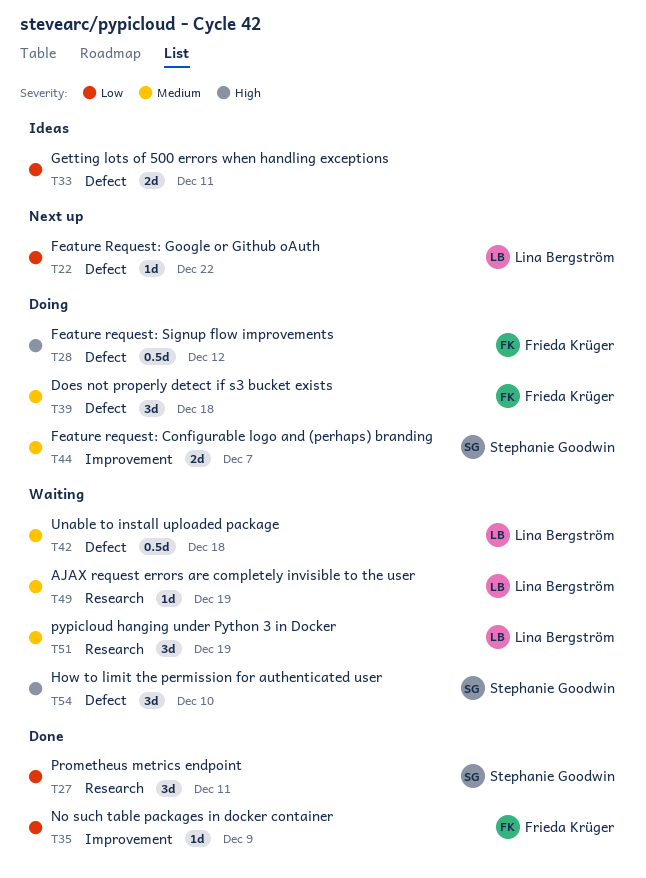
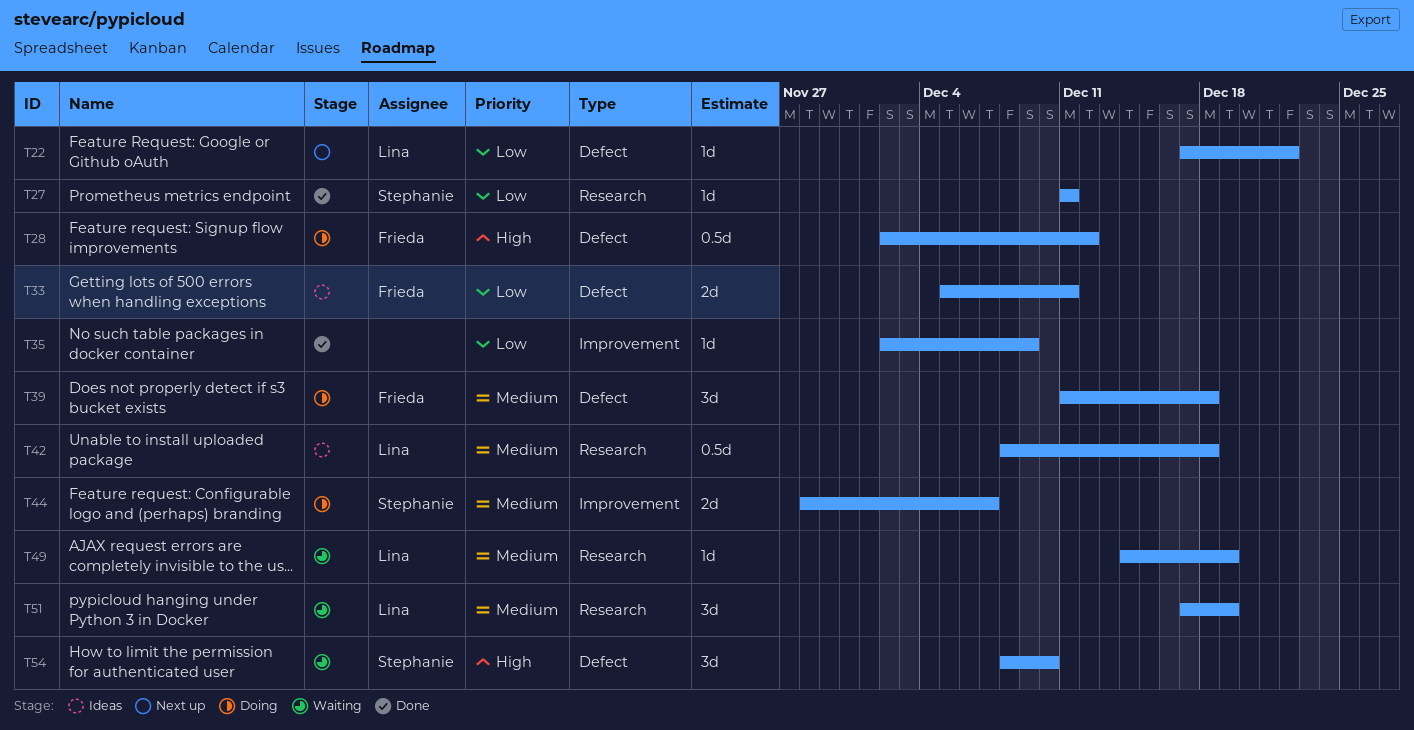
T27, estimate: 3d -> 1d
T33, owner: none -> Frieda Krüger
T35, owner: Frieda Krüger -> none
T42, status: Waiting -> Ideas
T42, label: Defect -> Research

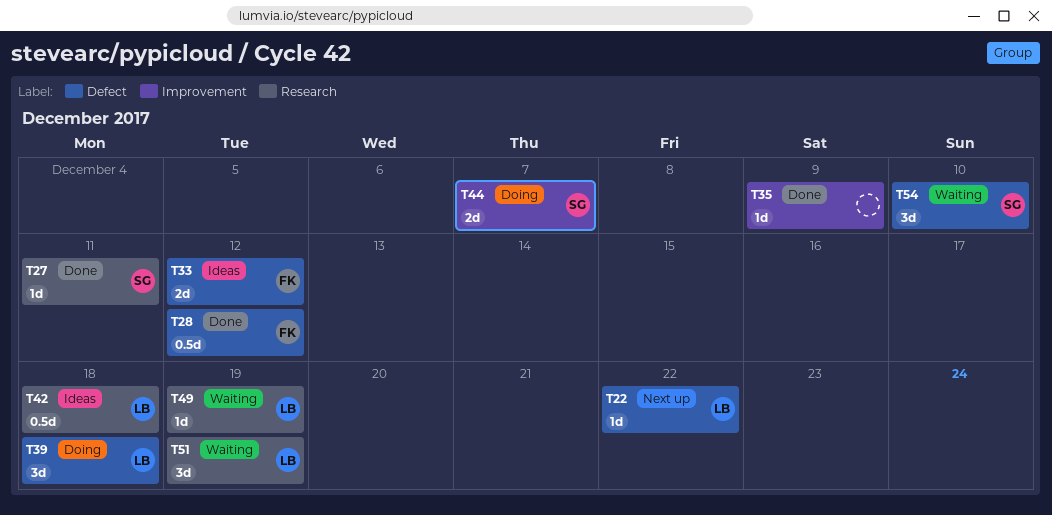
T28, status: Doing -> Done
T33, due: Dec 11 -> Dec 12
T39, owner: Frieda -> Lina

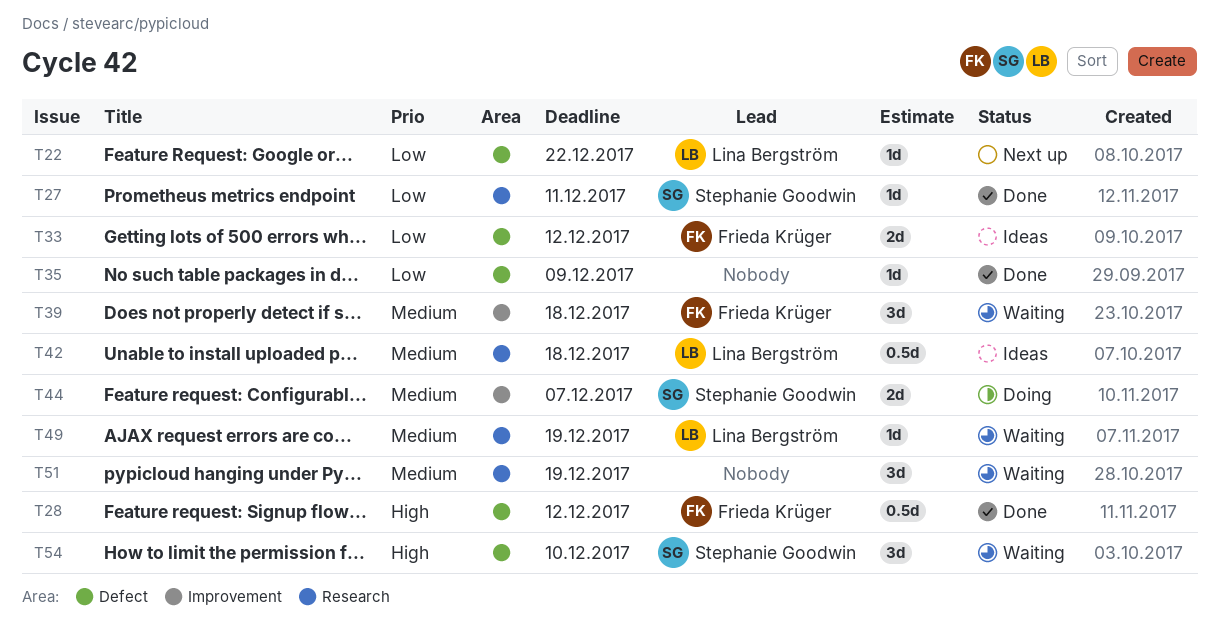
T35, label: Improvement -> Defect
T39, status: Doing -> Waiting
T39, owner: Lina Bergström -> Frieda Krüger
T39, label: Defect -> Improvement
T51, owner: Lina Bergström -> none

